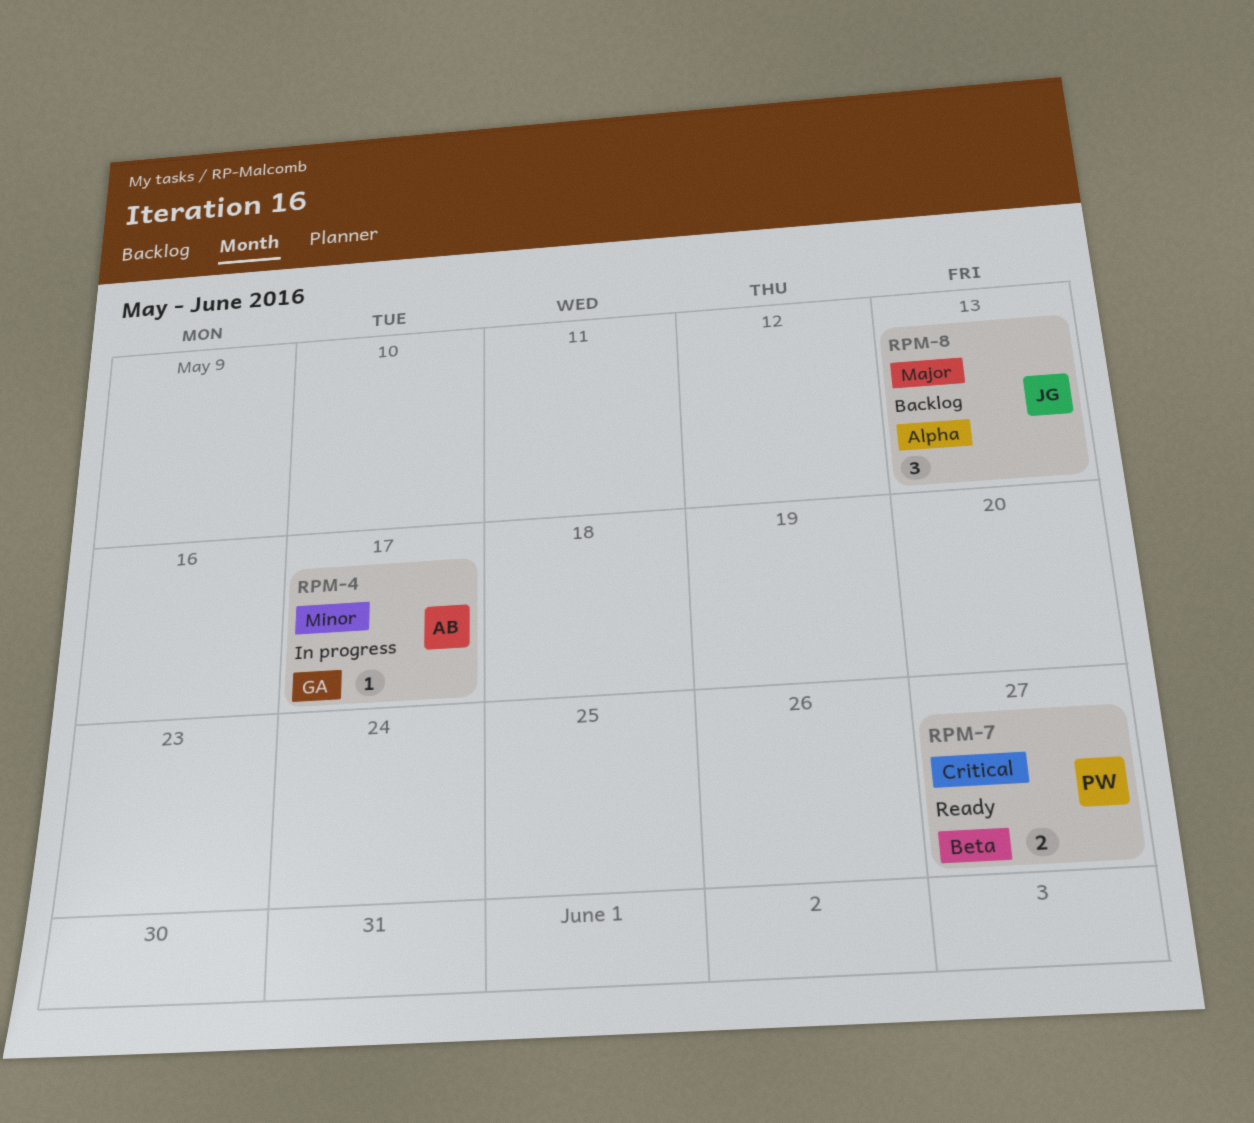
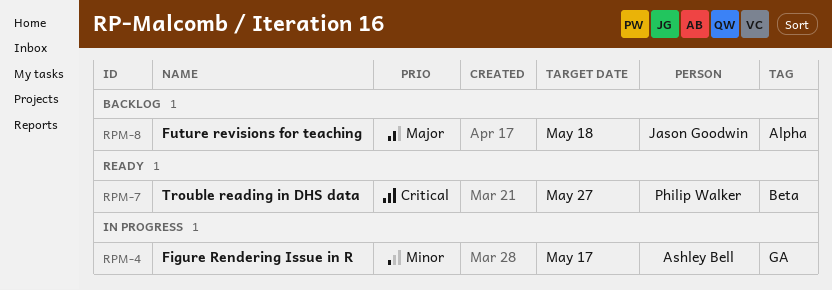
RPM-8, due: May 13 -> May 18

